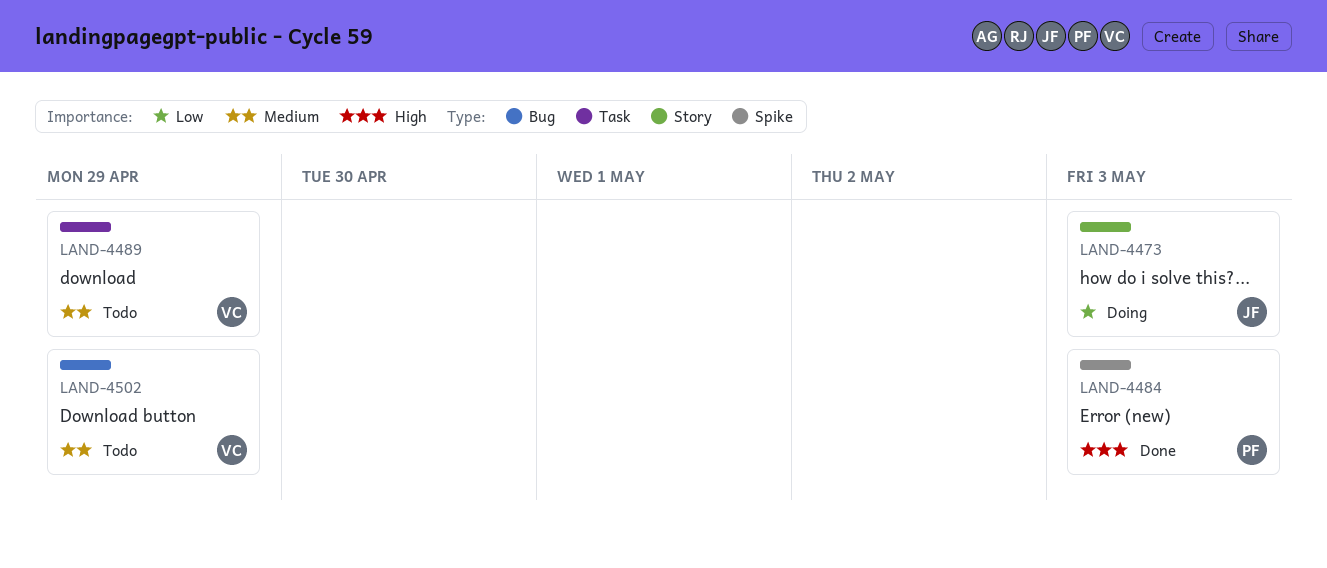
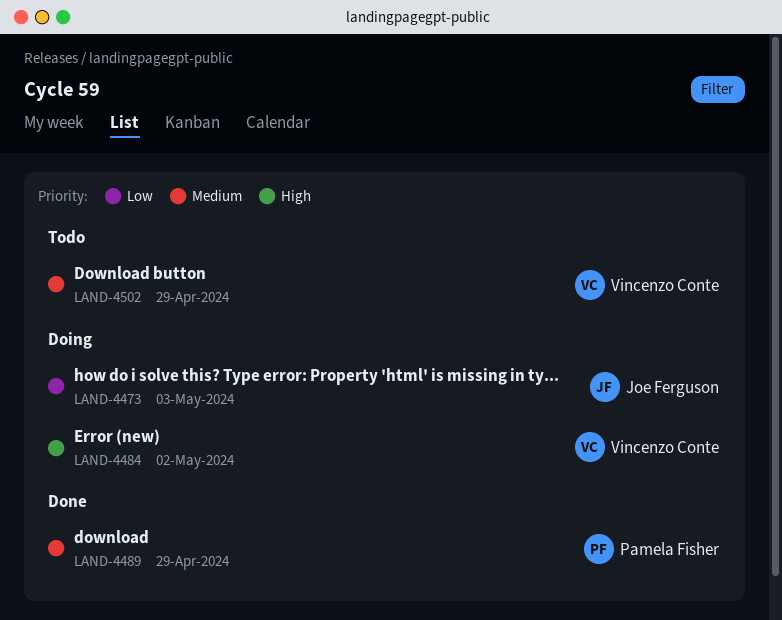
LAND-4484, status: Done -> Doing
LAND-4484, owner: Pamela Fisher -> Vincenzo Conte
LAND-4484, due: May 3 -> May 2
LAND-4489, status: Todo -> Done
LAND-4489, owner: Vincenzo Conte -> Pamela Fisher

